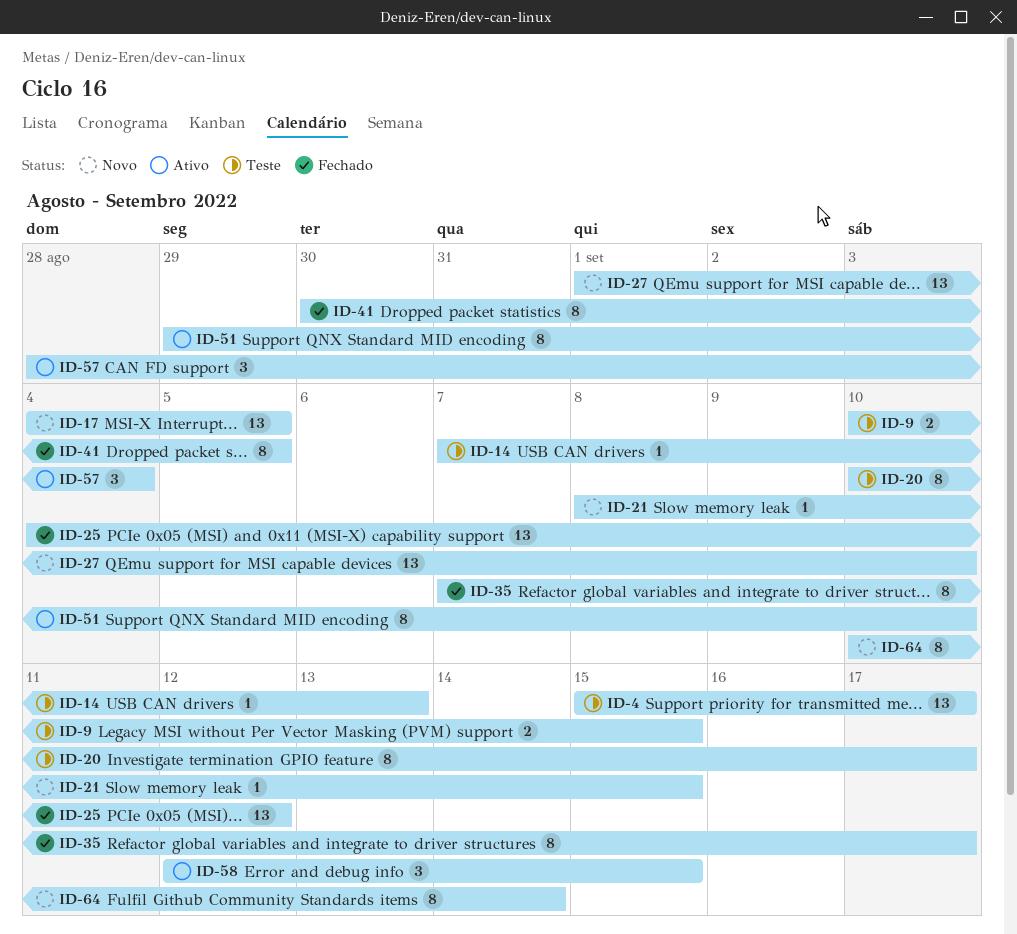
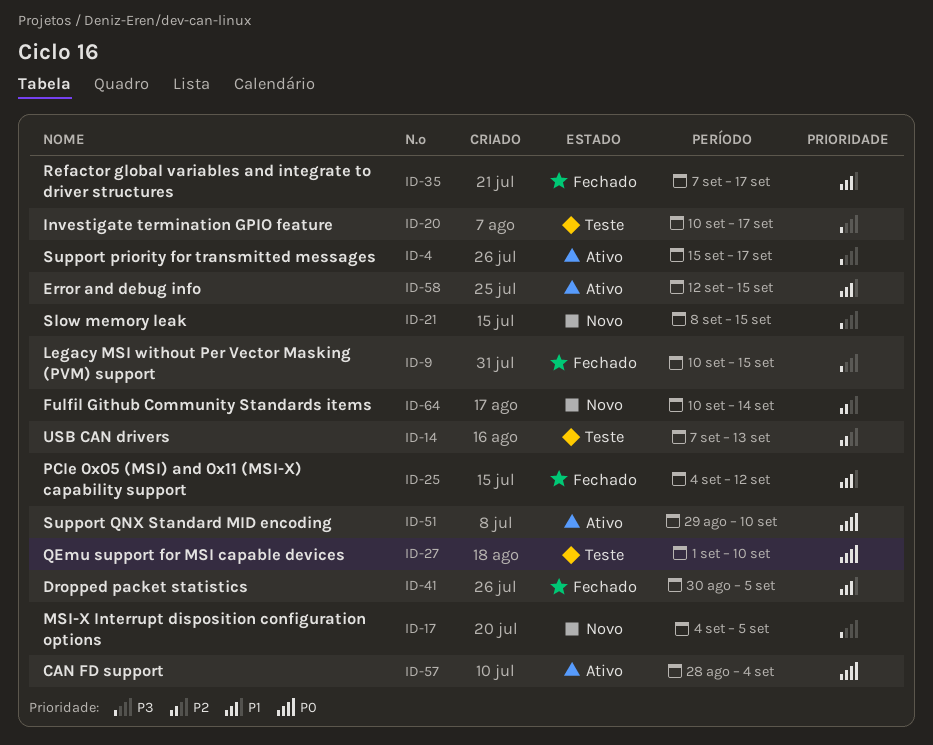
ID-4, status: Teste -> Ativo
ID-9, status: Teste -> Fechado
ID-27, status: Novo -> Teste

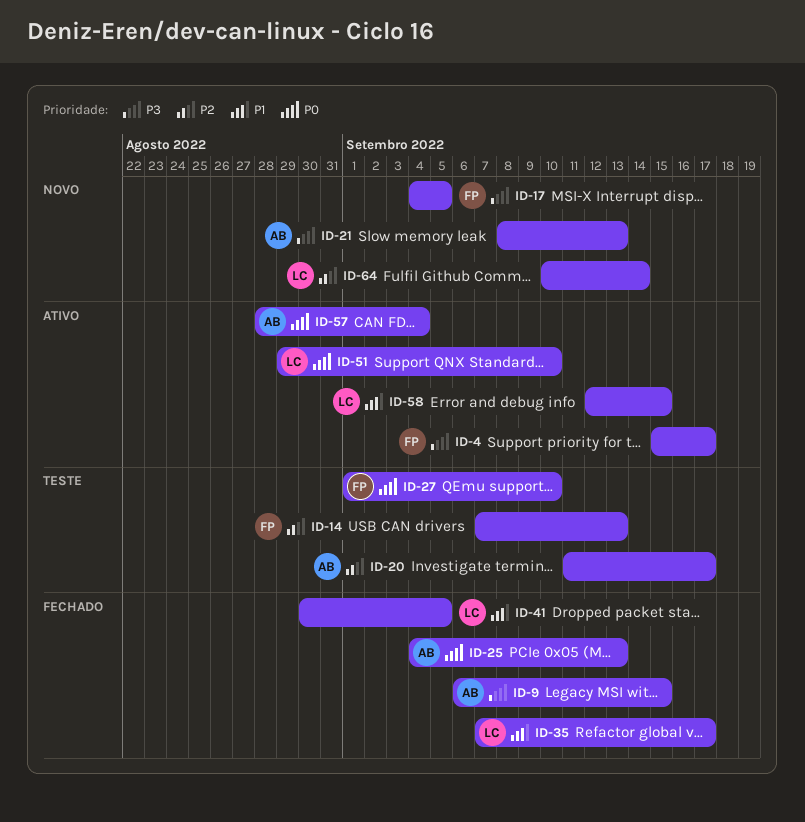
ID-9, start: Sep 10 -> Sep 6
ID-20, priority: P3 -> P2
ID-20, start: Sep 10 -> Sep 11
ID-21, due: Sep 15 -> Sep 13
ID-25, priority: P1 -> P0
ID-25, due: Sep 12 -> Sep 13

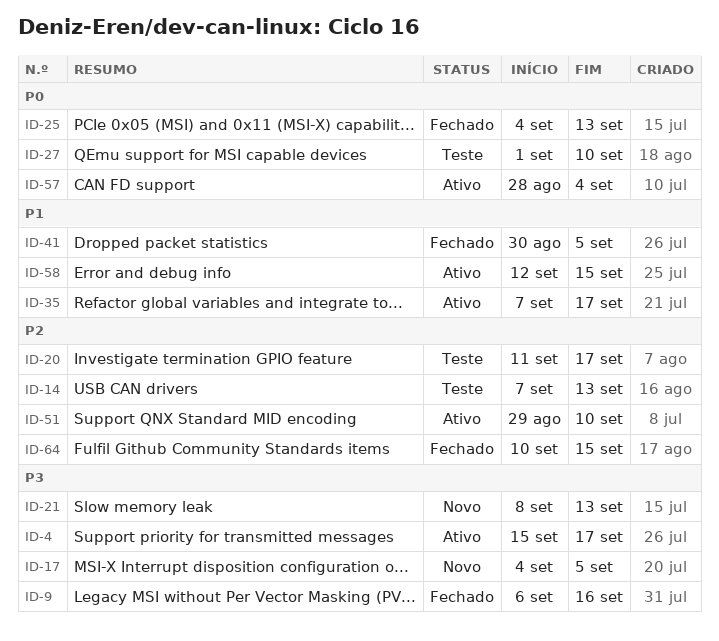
ID-9, due: Sep 15 -> Sep 16
ID-35, status: Fechado -> Ativo
ID-51, priority: P0 -> P2
ID-64, status: Novo -> Fechado
ID-64, due: Sep 14 -> Sep 15

